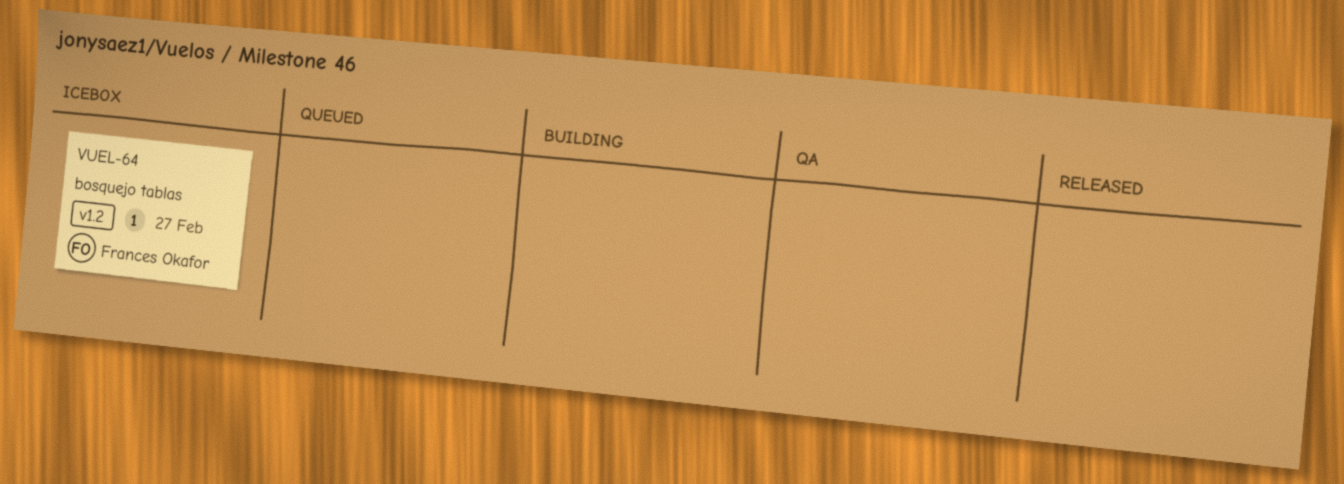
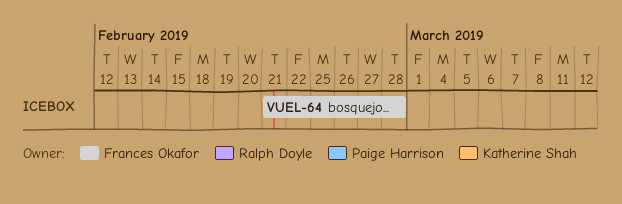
VUEL-64, due: Feb 27 -> Feb 28

